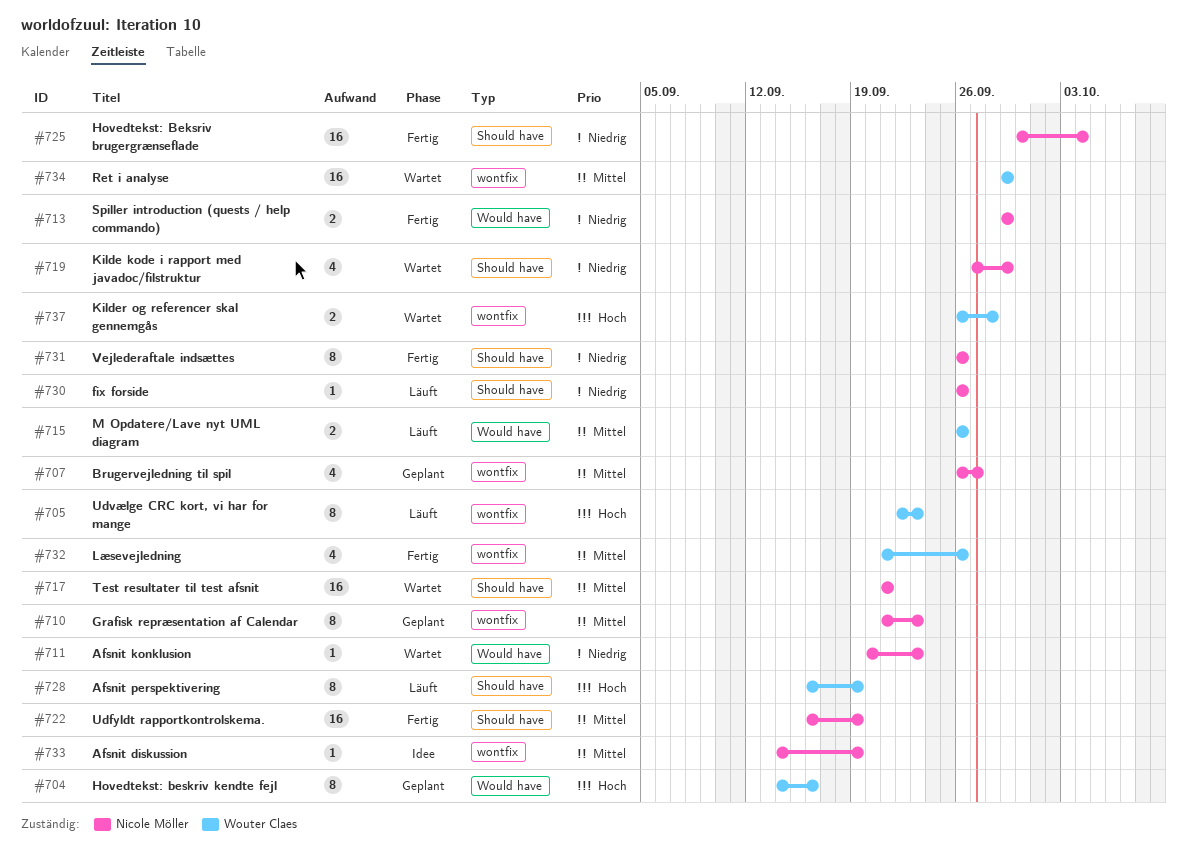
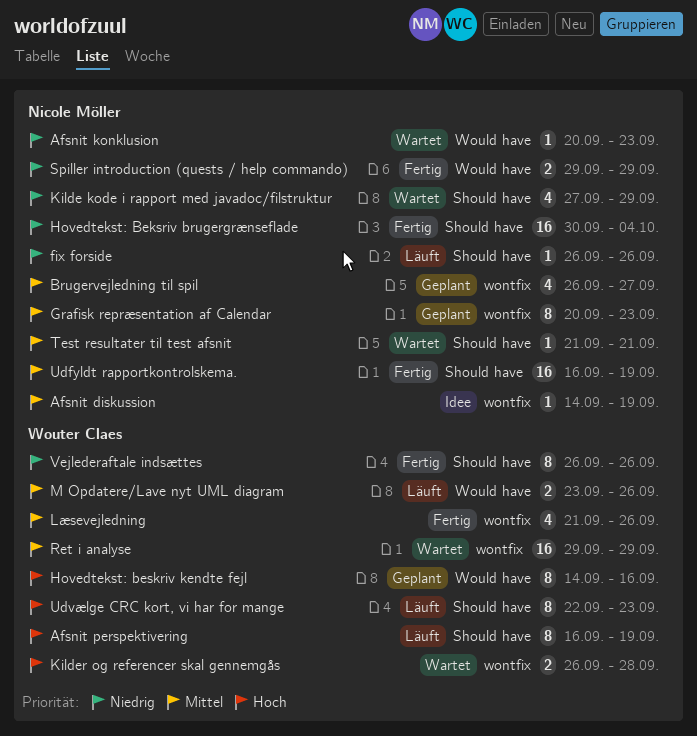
Grafisk repræsentation af Calendar, start: Sep 21 -> Sep 20
M Opdatere/Lave nyt UML diagram, start: Sep 26 -> Sep 23
Test resultater til test afsnit, estimate: 16 -> 1
Udvælge CRC kort, vi har for mange, label: wontfix -> Should have
Vejlederaftale indsættes, owner: Nicole Möller -> Wouter Claes

